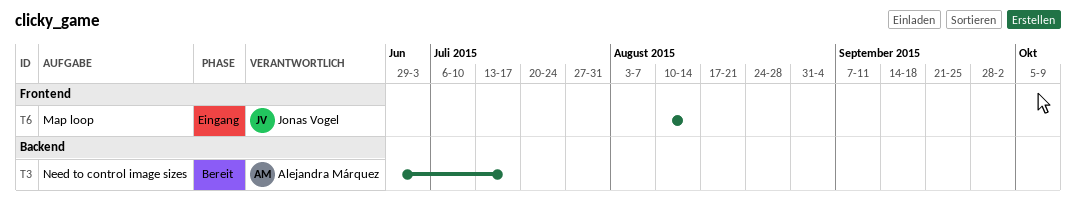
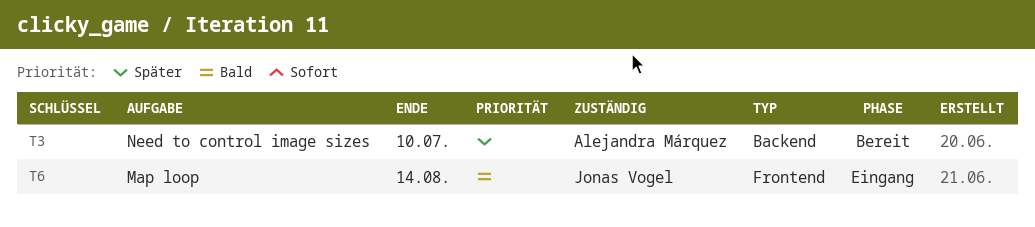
T3, due: Jul 17 -> Jul 10

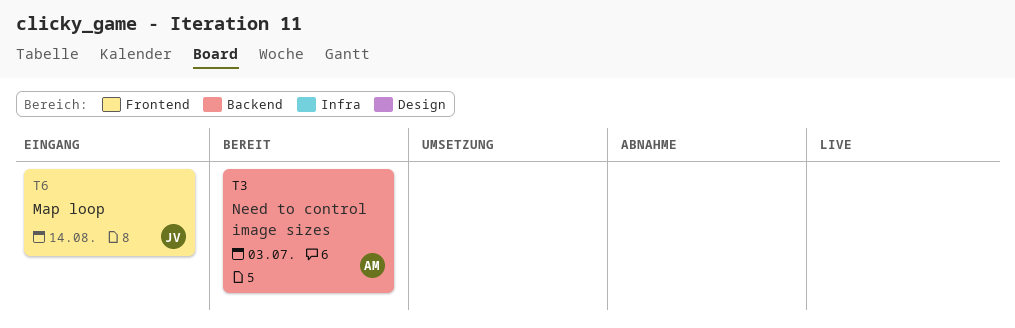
T3, due: Jul 10 -> Jul 3

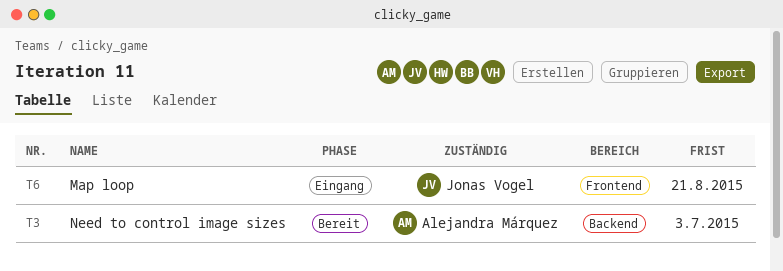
T6, due: Aug 14 -> Aug 21

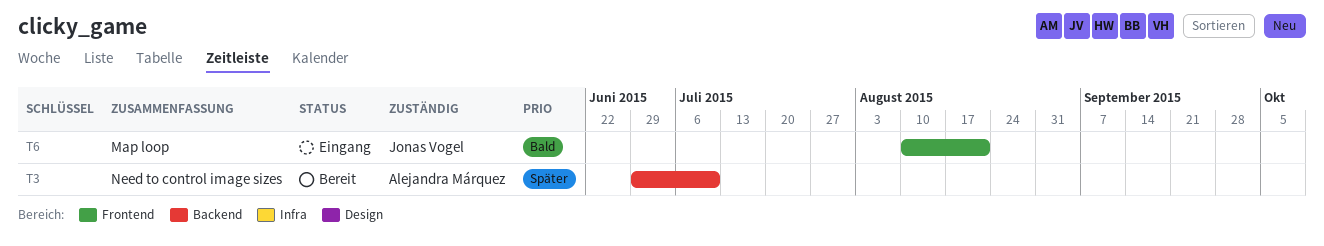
T3, due: Jul 3 -> Jul 10

